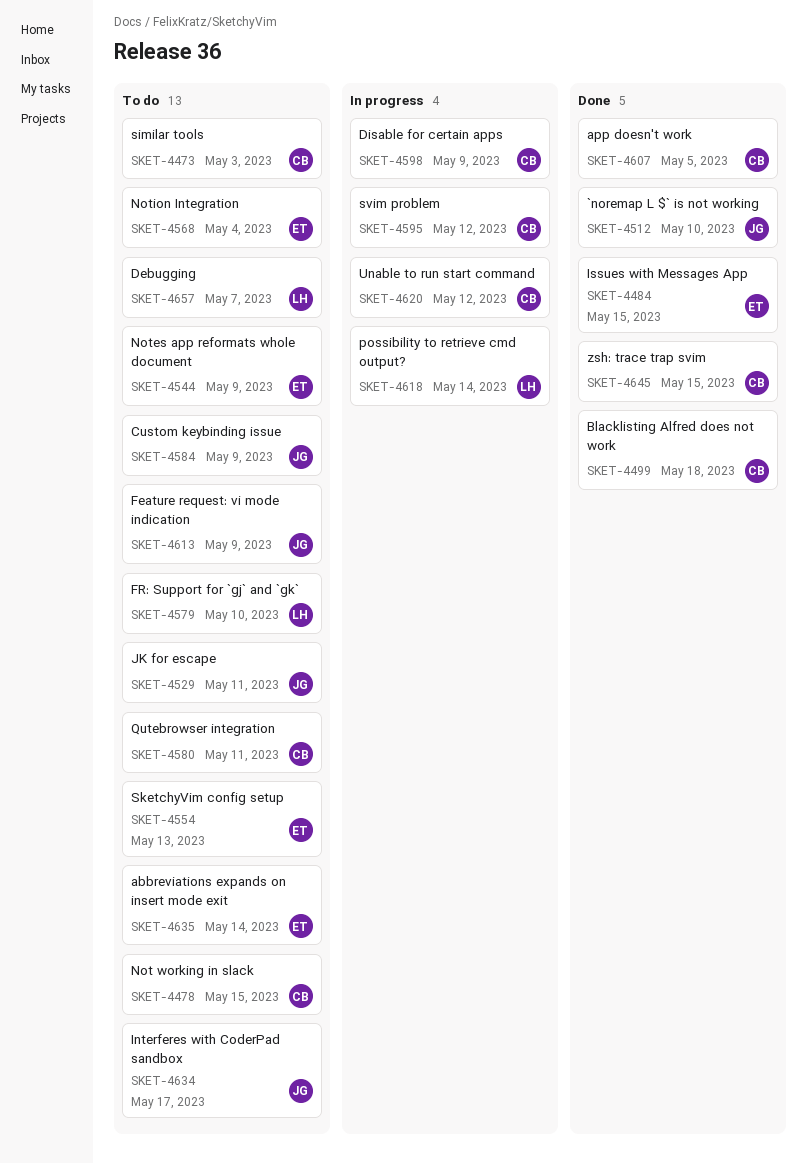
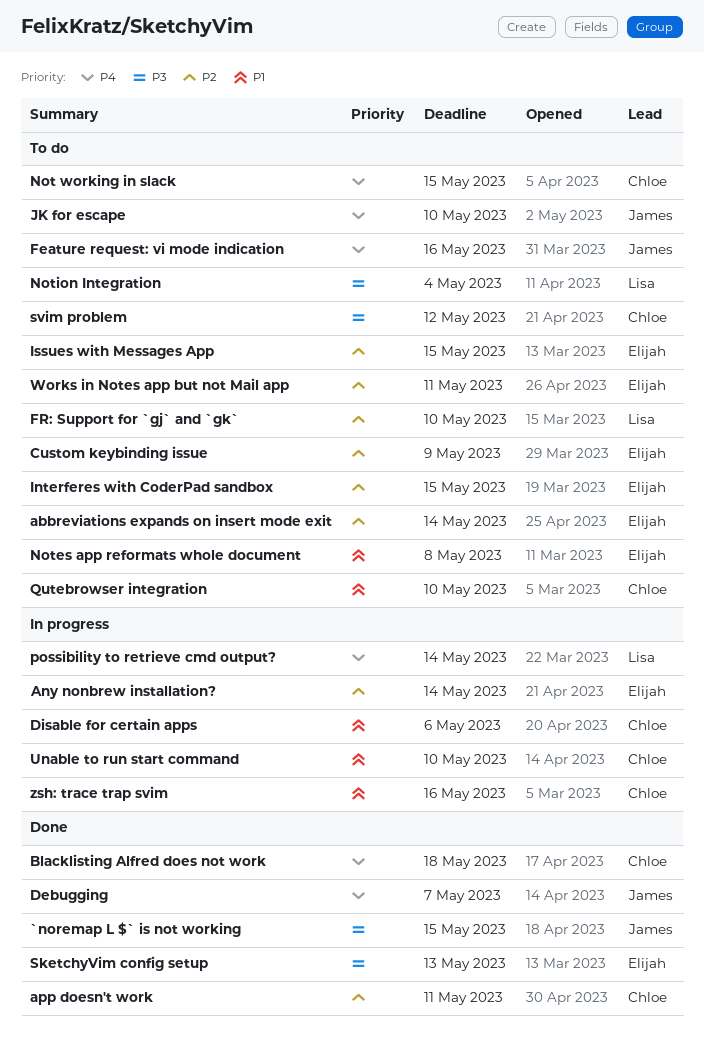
`noremap L $` is not working, due: May 10 -> May 15
Any nonbrew installation?: none -> present
app doesn't work, due: May 5 -> May 11
Custom keybinding issue, owner: James -> Elijah
Debugging, status: To do -> Done
Debugging, owner: Lisa -> James
Disable for certain apps, due: May 9 -> May 6
Feature request: vi mode indication, due: May 9 -> May 16
Interferes with CoderPad sandbox, owner: James -> Elijah
Interferes with CoderPad sandbox, due: May 17 -> May 15
Issues with Messages App, status: Done -> To do
JK for escape, due: May 11 -> May 10
Notes app reformats whole document, due: May 9 -> May 8
Notion Integration, owner: Elijah -> Lisa
Qutebrowser integration, due: May 11 -> May 10
similar tools: present -> none
SketchyVim config setup, status: To do -> Done
svim problem, status: In progress -> To do
Unable to run start command, due: May 12 -> May 10
Works in Notes app but not Mail app: none -> present
zsh: trace trap svim, status: Done -> In progress
zsh: trace trap svim, due: May 15 -> May 16

